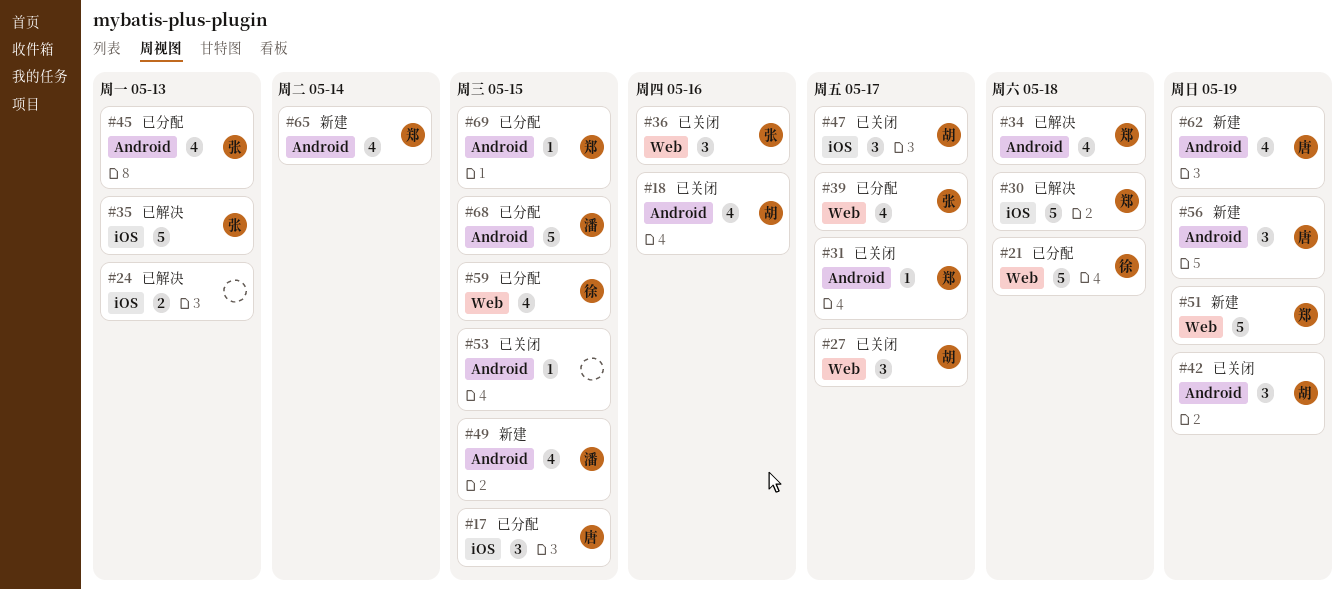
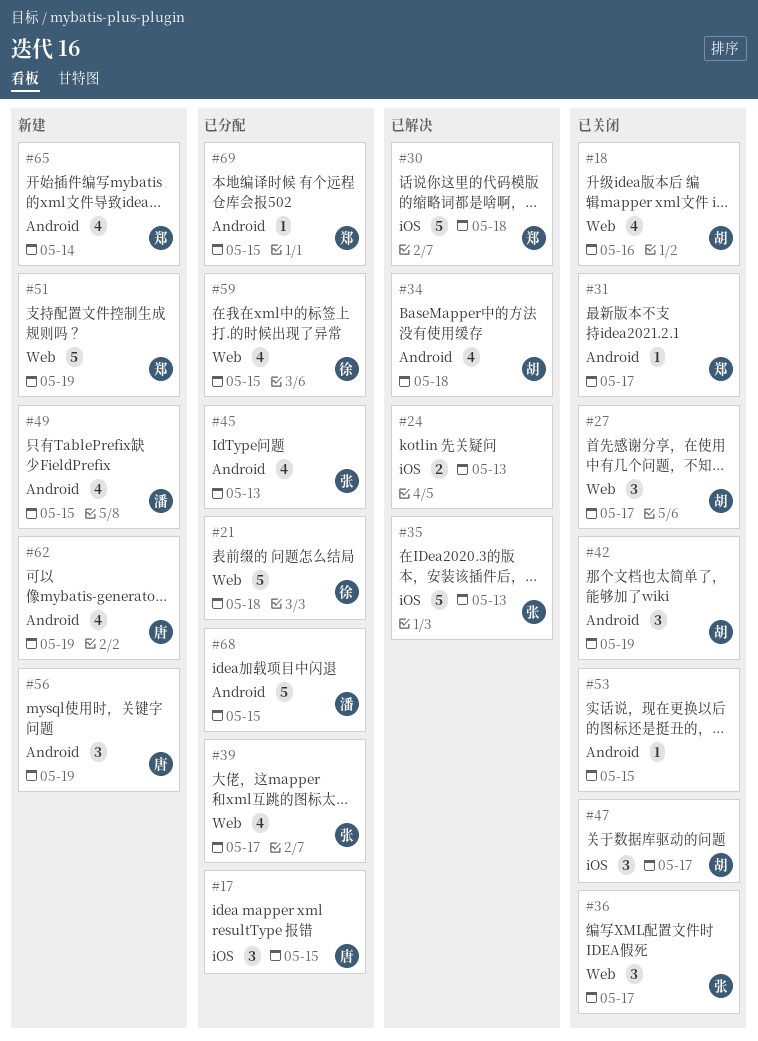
#18, label: Android -> Web
#34, owner: 郑 -> 胡
#36, due: May 16 -> May 17

